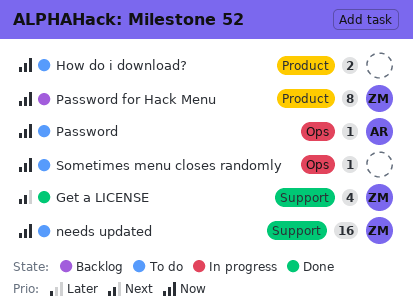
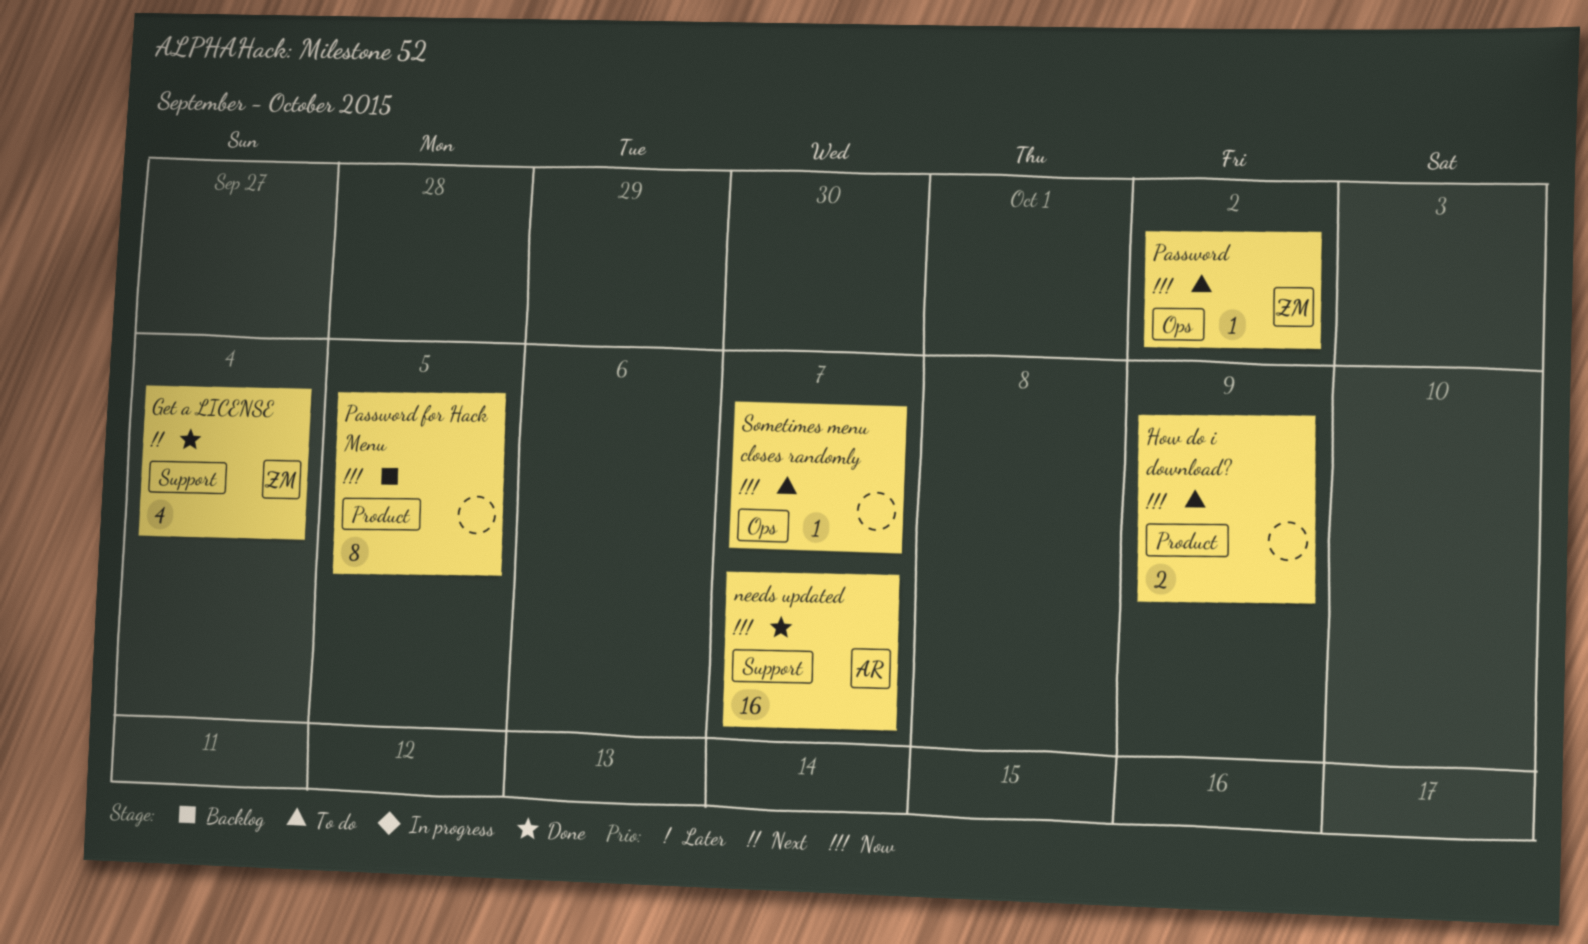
needs updated, status: To do -> Done
needs updated, owner: ZM -> AR
Password, owner: AR -> ZM
Password for Hack Menu, owner: ZM -> none

